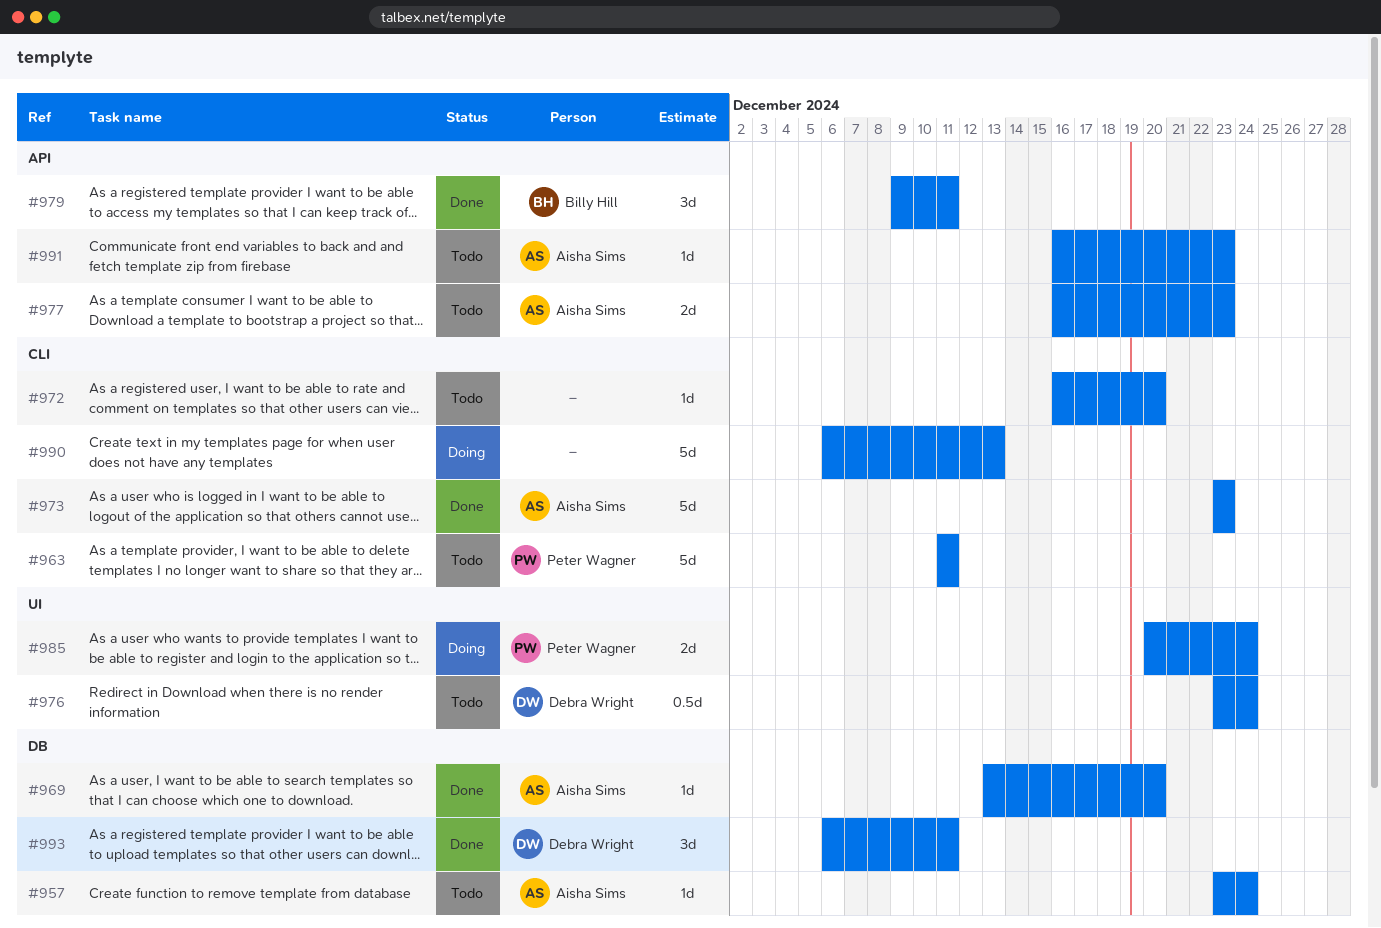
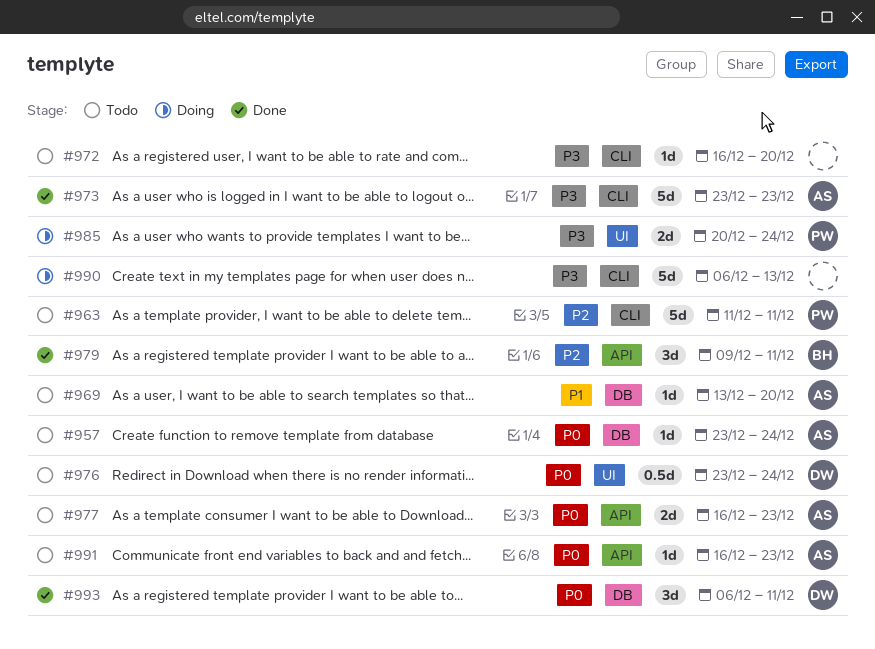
#969, status: Done -> Todo

